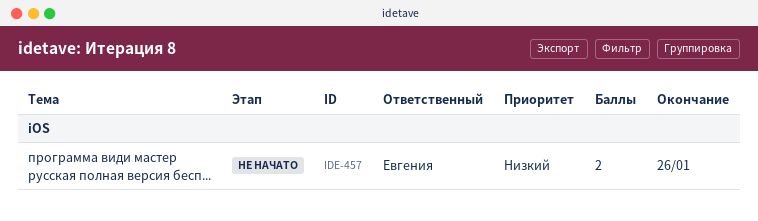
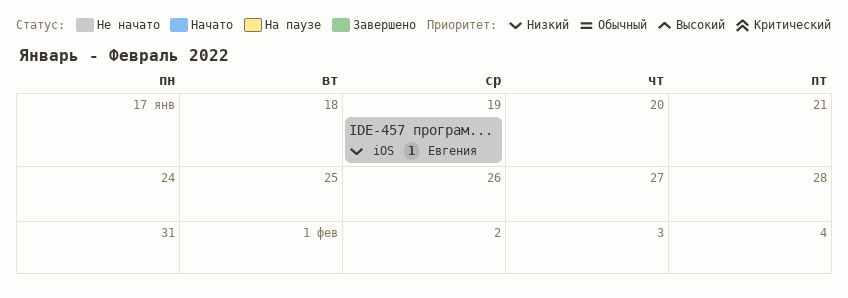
IDE-457, estimate: 2 -> 1
IDE-457, due: Jan 26 -> Jan 19

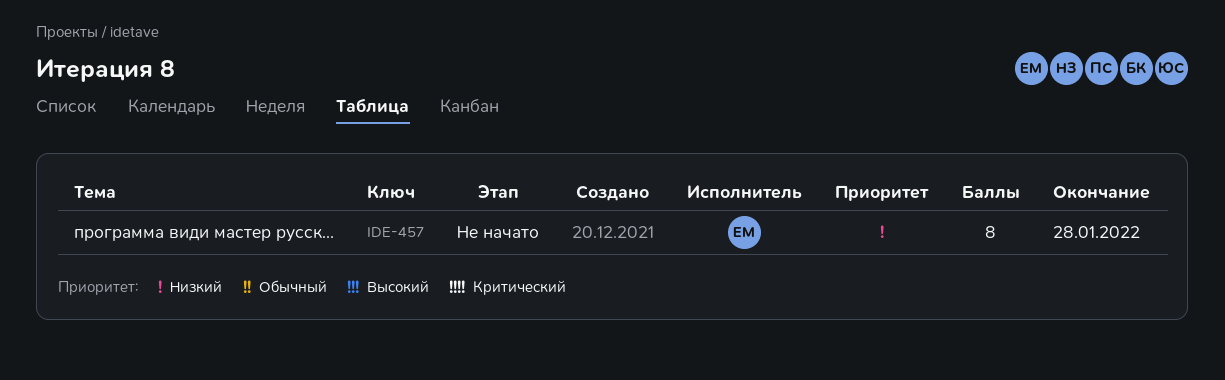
IDE-457, estimate: 1 -> 8
IDE-457, due: Jan 19 -> Jan 28

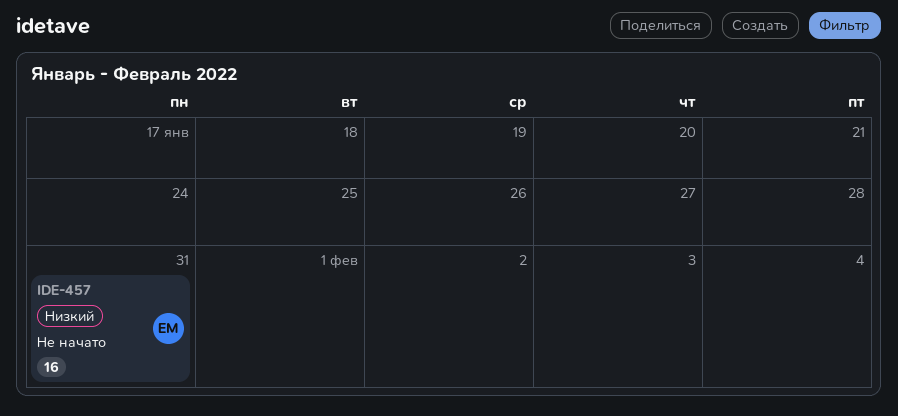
IDE-457, estimate: 8 -> 16
IDE-457, due: Jan 28 -> Jan 31

